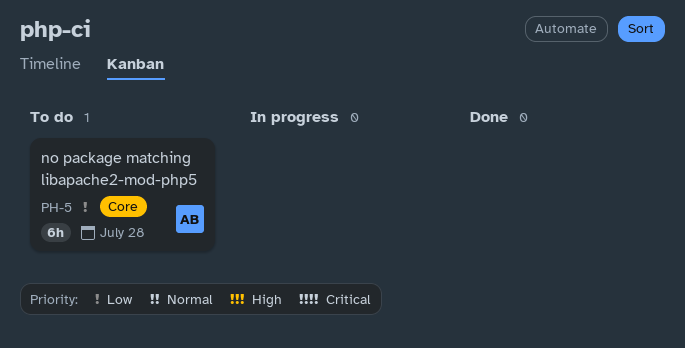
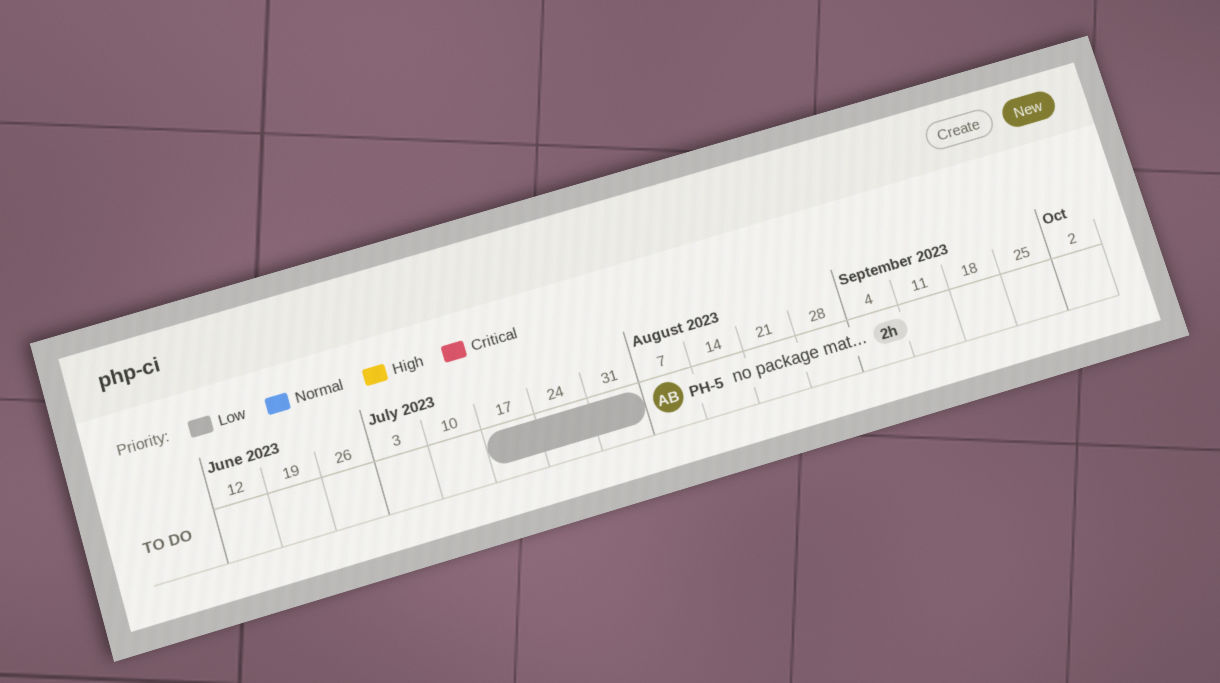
PH-5, estimate: 6h -> 2h
PH-5, due: Jul 28 -> Aug 4

